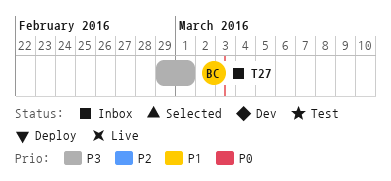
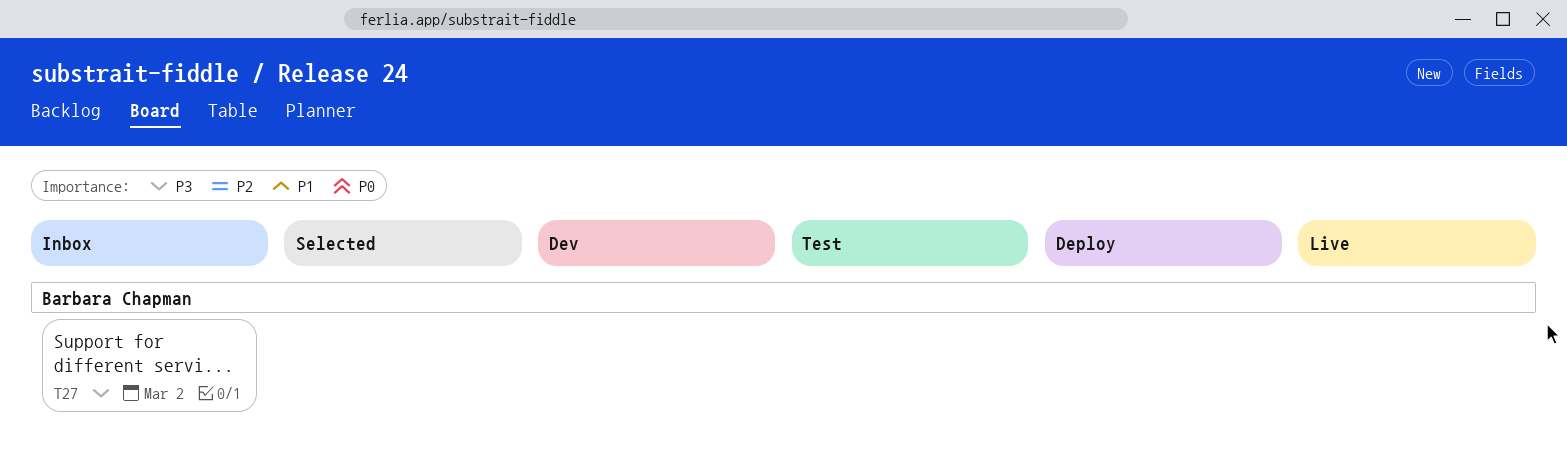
T27, due: Mar 1 -> Mar 2

